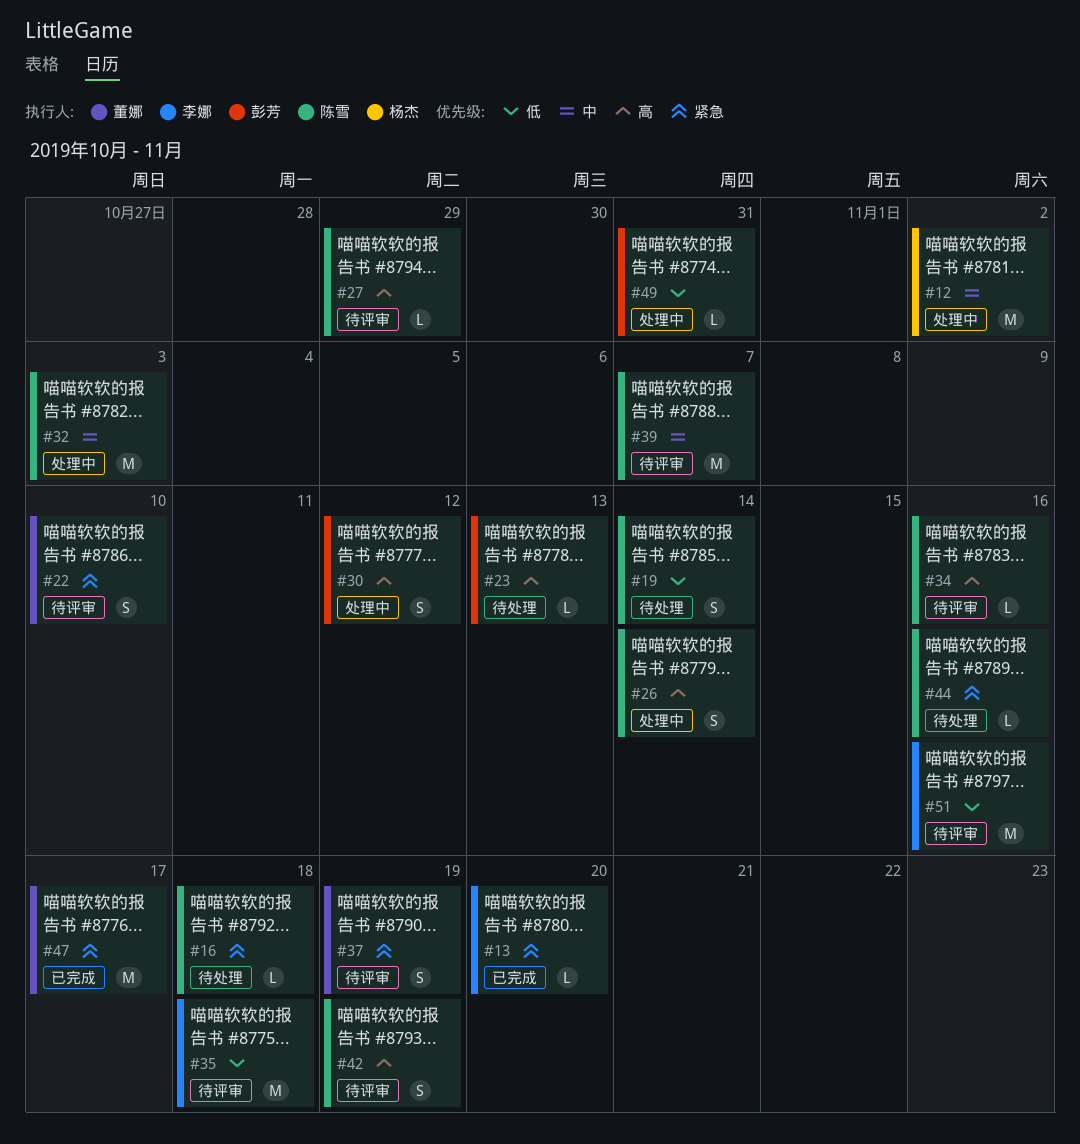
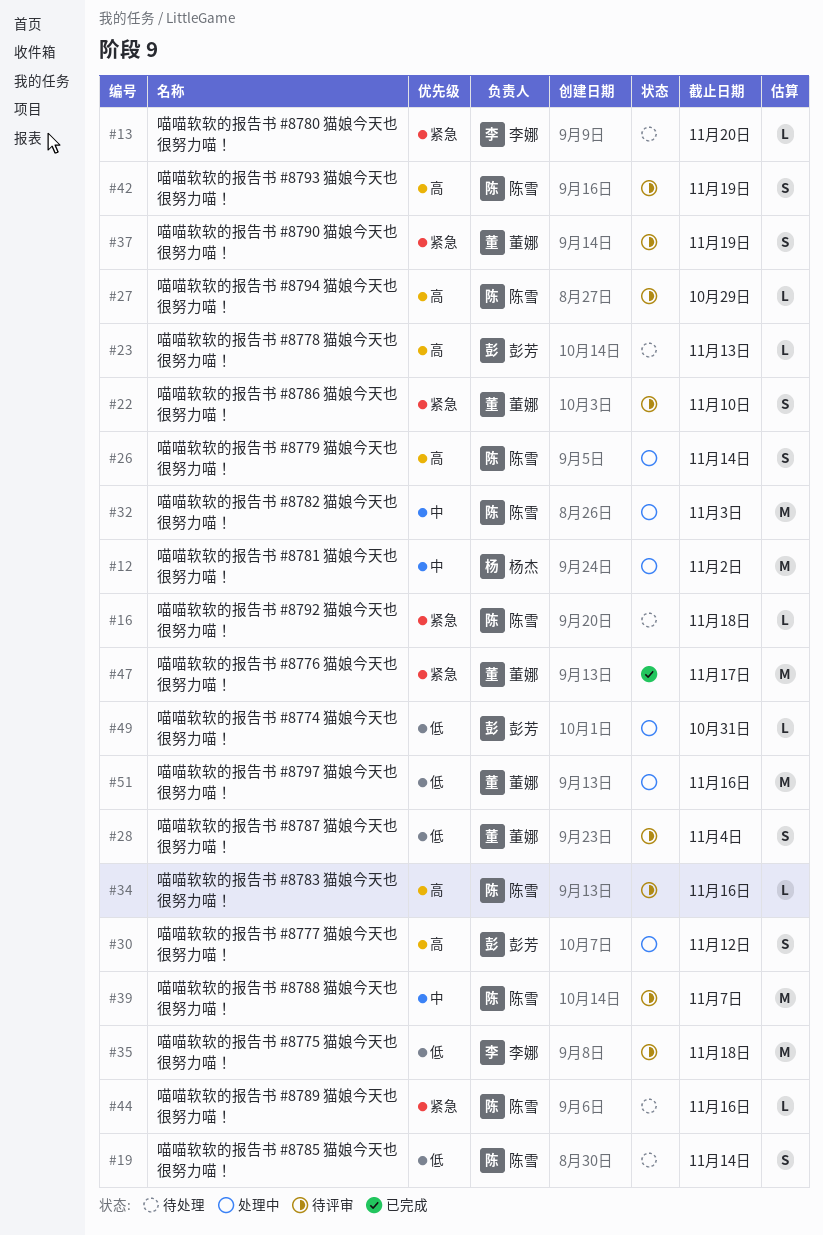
#13, status: 已完成 -> 待处理
#28: none -> present
#51, status: 待评审 -> 处理中
#51, owner: 李娜 -> 董娜

